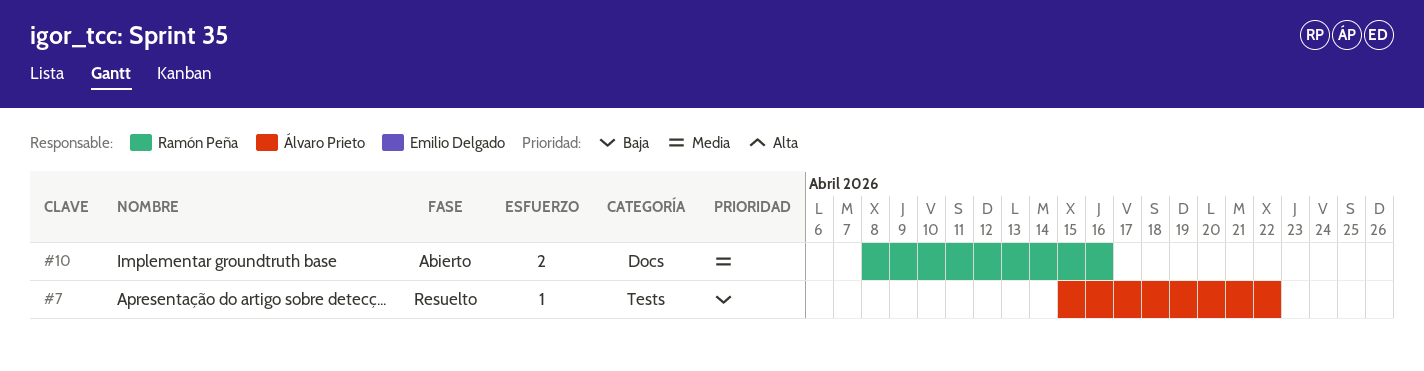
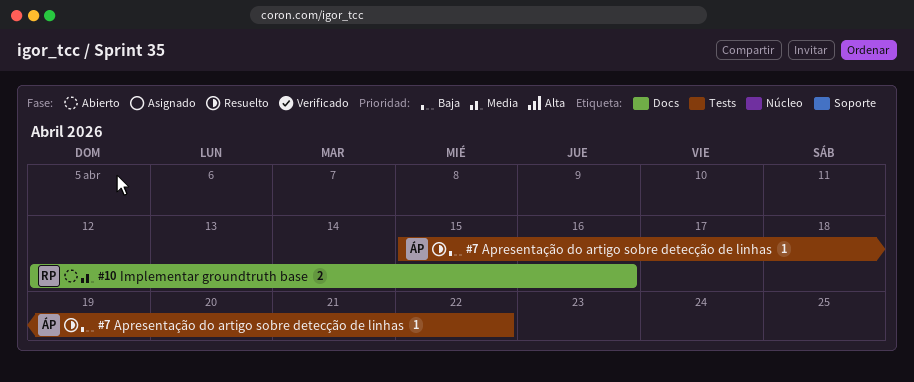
#10, start: Apr 8 -> Apr 12

